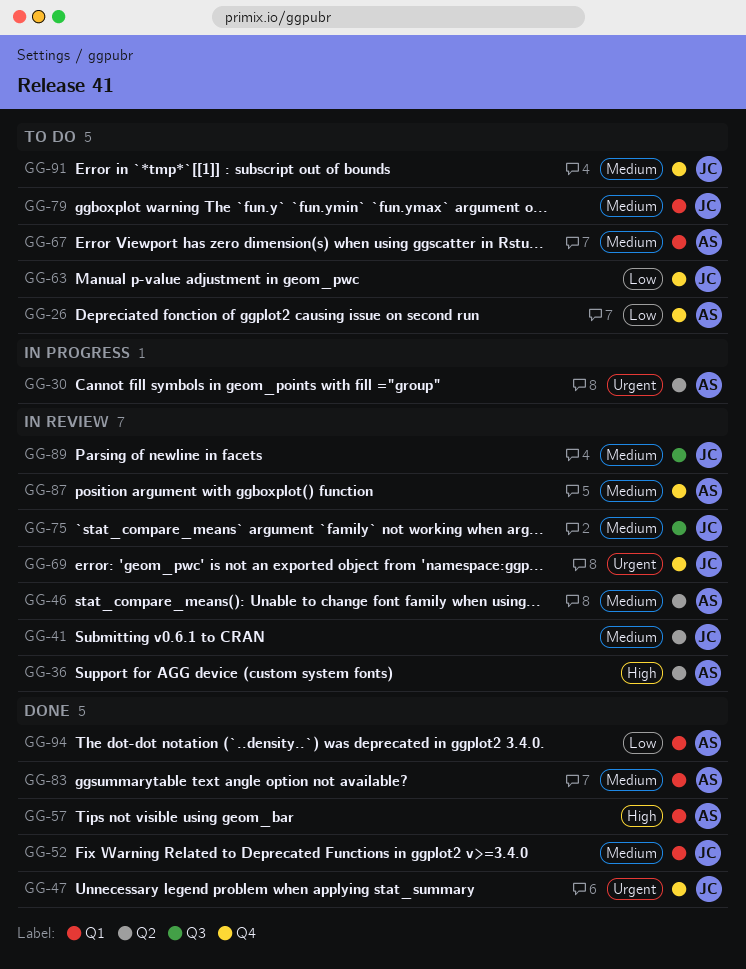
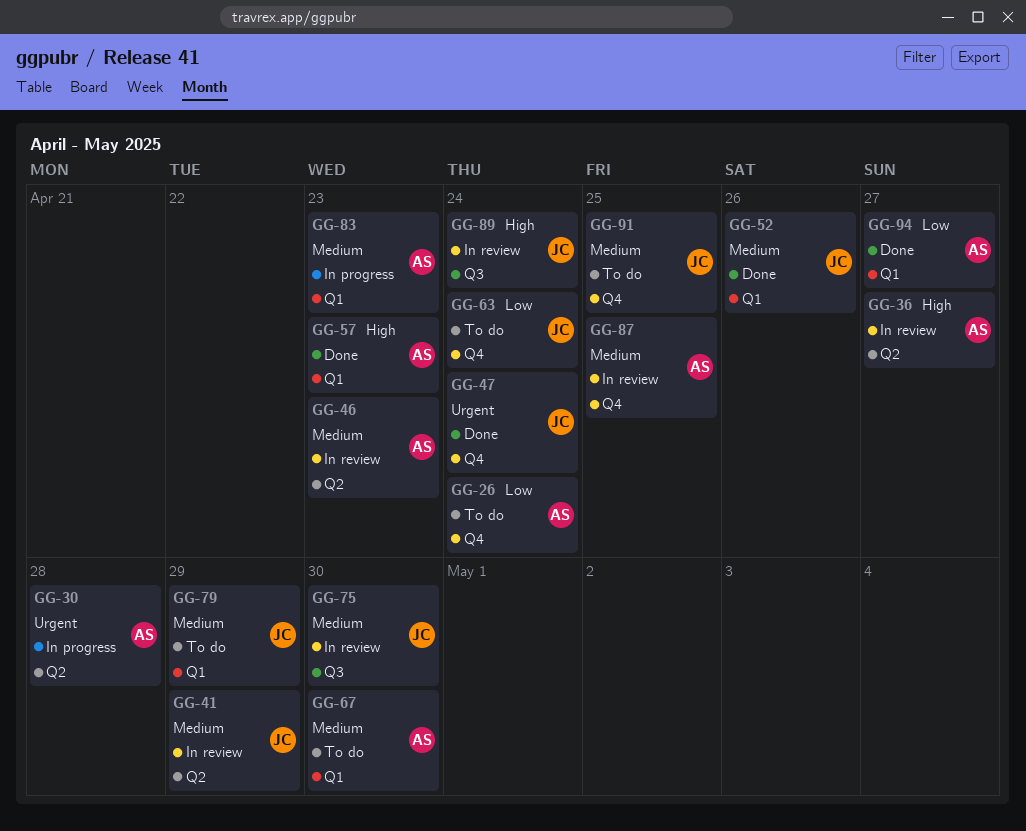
GG-69: present -> none
GG-83, status: Done -> In progress
GG-89, priority: Medium -> High

